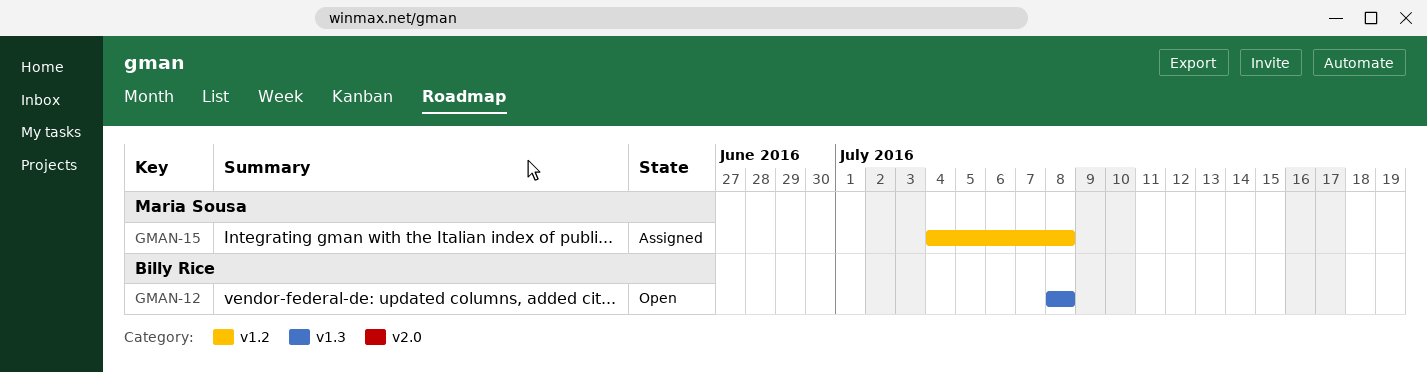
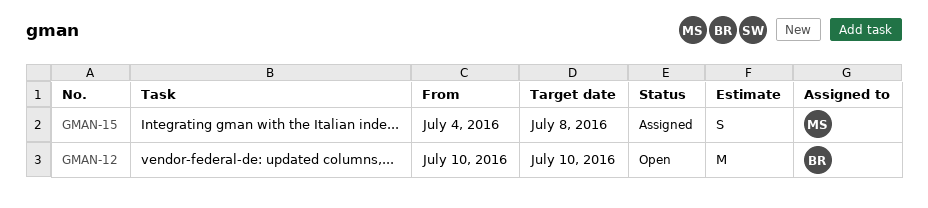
GMAN-12, start: Jul 8 -> Jul 10
GMAN-12, due: Jul 8 -> Jul 10

